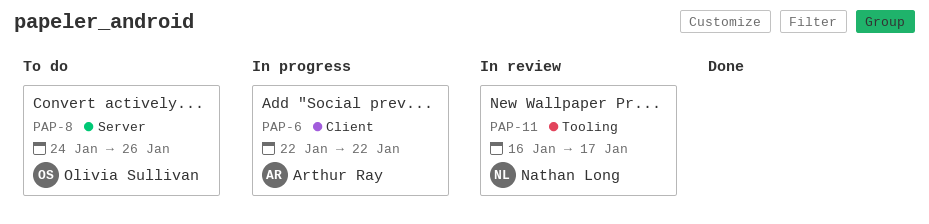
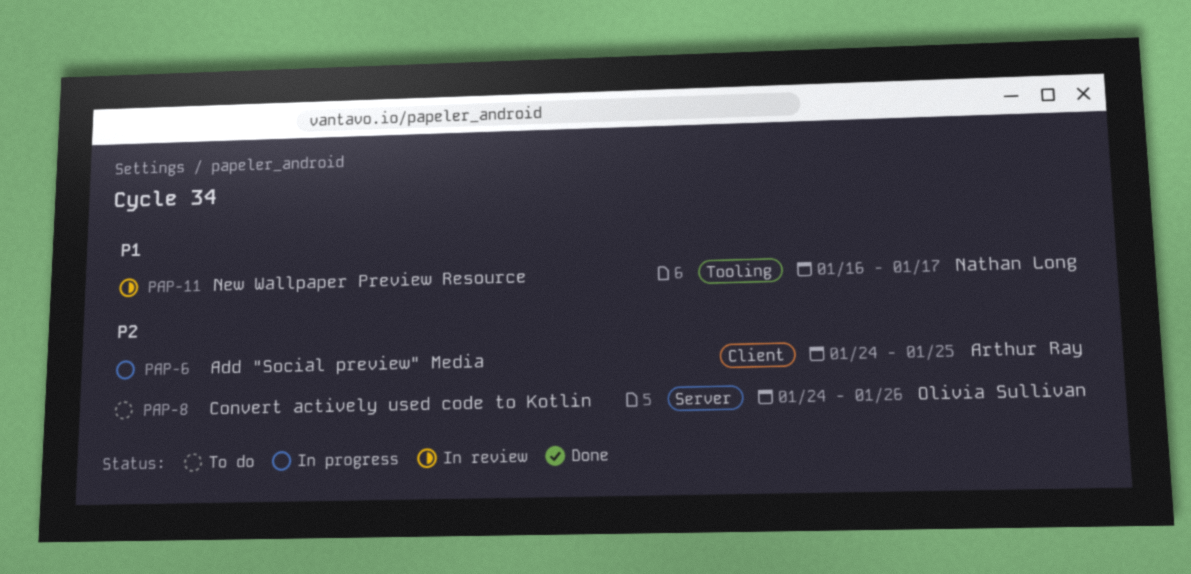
PAP-6, start: Jan 22 -> Jan 24
PAP-6, due: Jan 22 -> Jan 25

